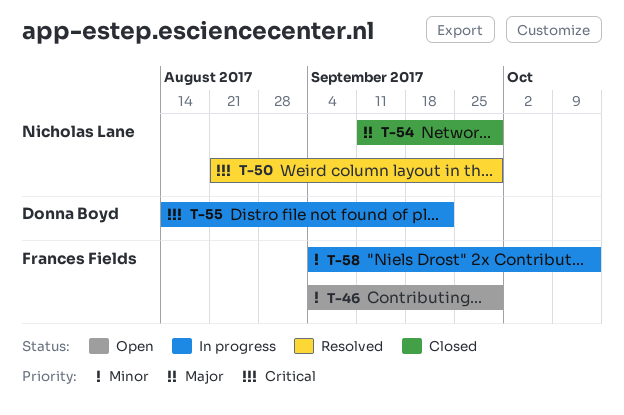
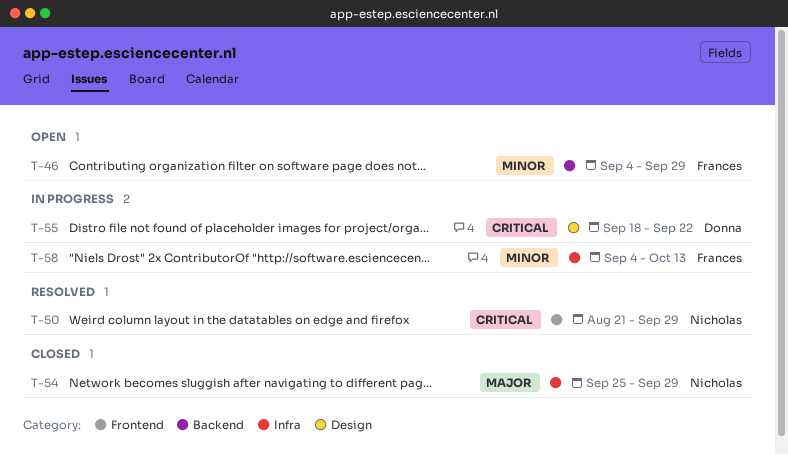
T-54, start: Sep 11 -> Sep 25
T-55, start: Aug 14 -> Sep 18

